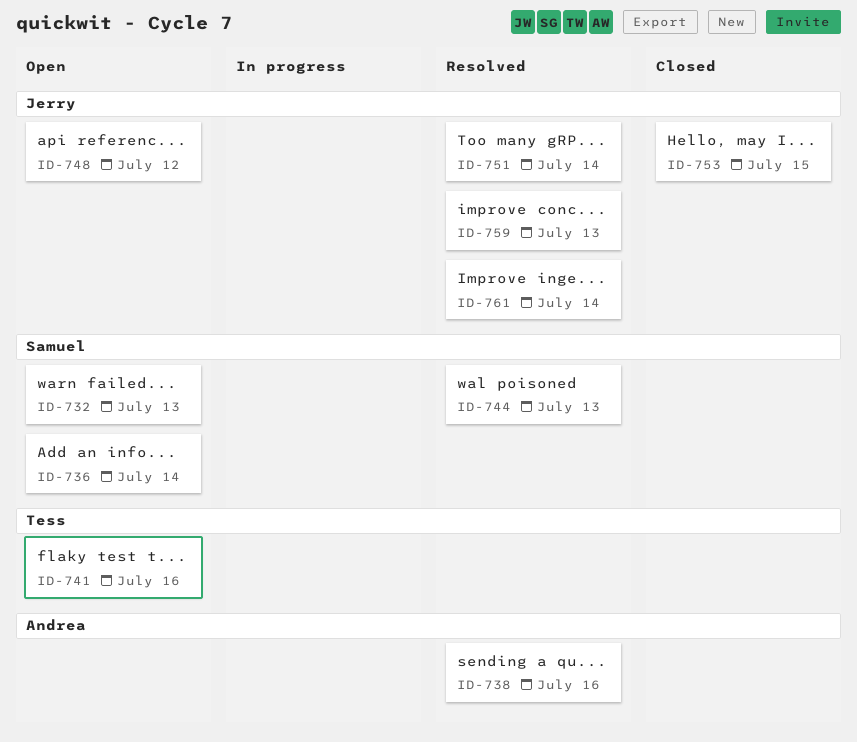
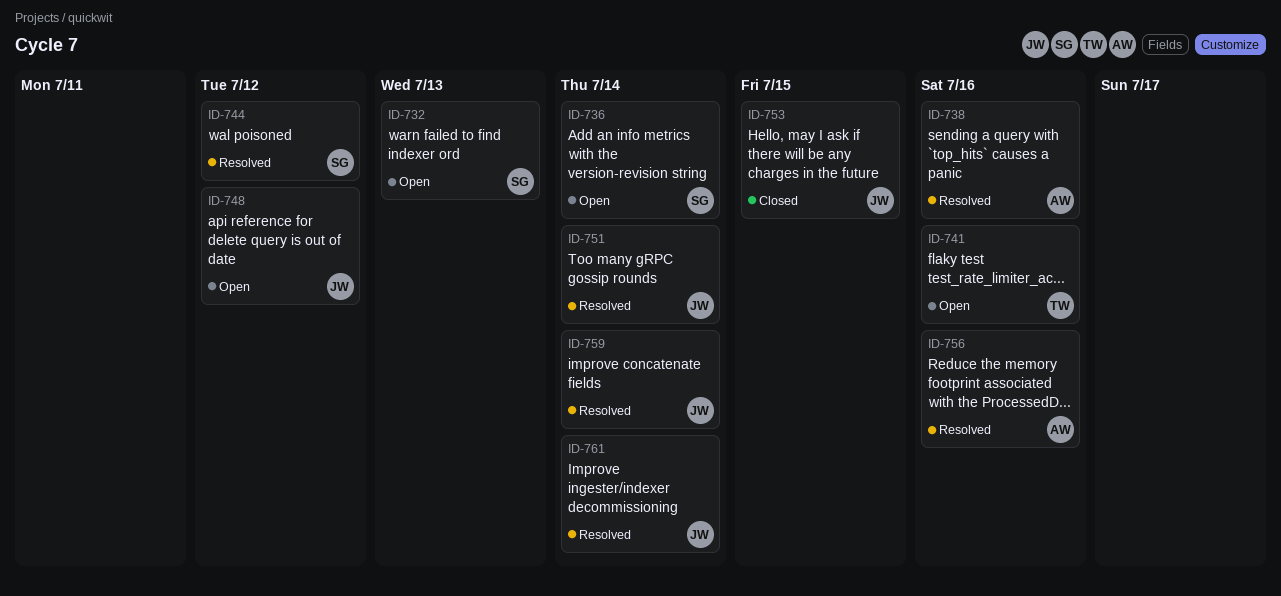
ID-744, due: Jul 13 -> Jul 12
ID-756: none -> present
ID-759, due: Jul 13 -> Jul 14

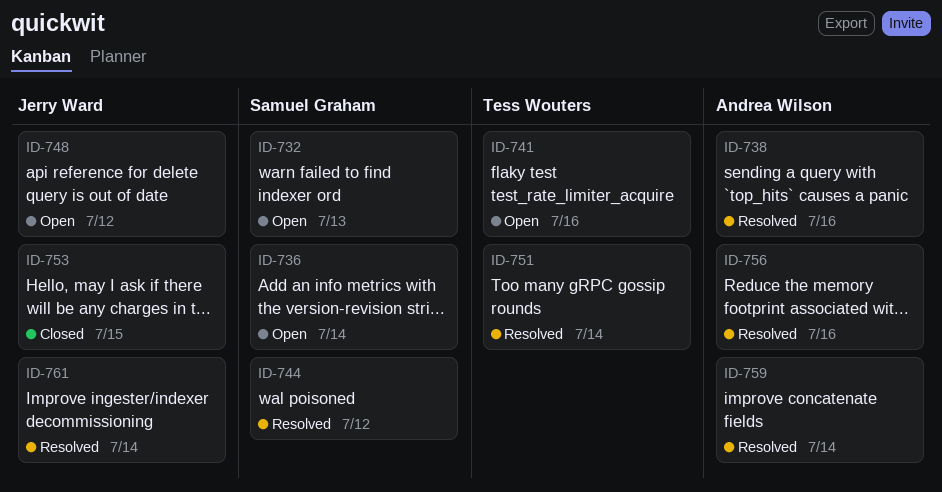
ID-751, owner: Jerry Ward -> Tess Wouters
ID-759, owner: Jerry Ward -> Andrea Wilson

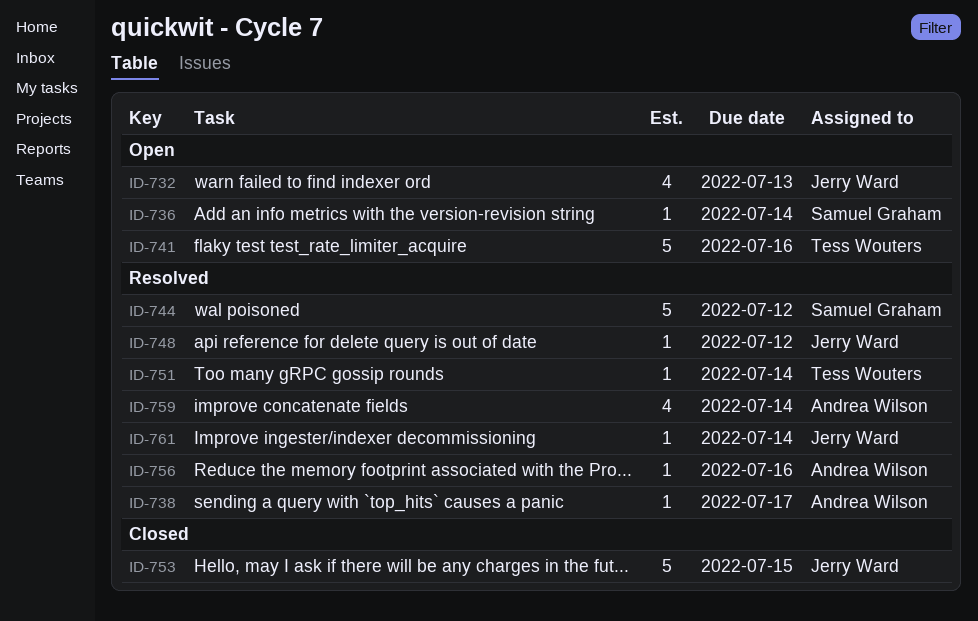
ID-732, owner: Samuel Graham -> Jerry Ward
ID-738, due: Jul 16 -> Jul 17
ID-748, status: Open -> Resolved

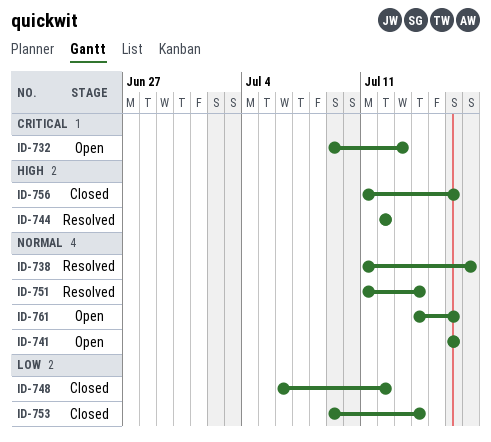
ID-736: present -> none
ID-748, status: Resolved -> Closed
ID-753, due: Jul 15 -> Jul 14
ID-756, status: Resolved -> Closed
ID-759: present -> none
ID-761, status: Resolved -> Open
ID-761, due: Jul 14 -> Jul 16

